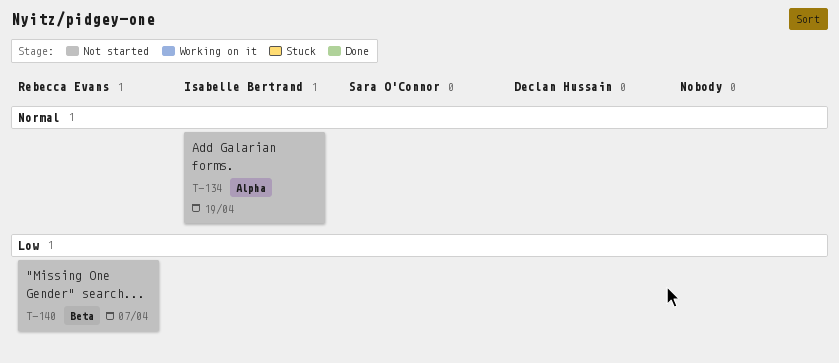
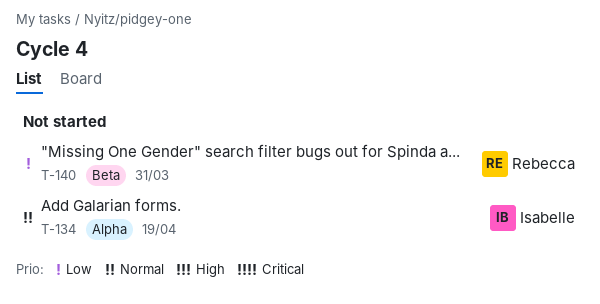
T-140, due: Apr 7 -> Mar 31

